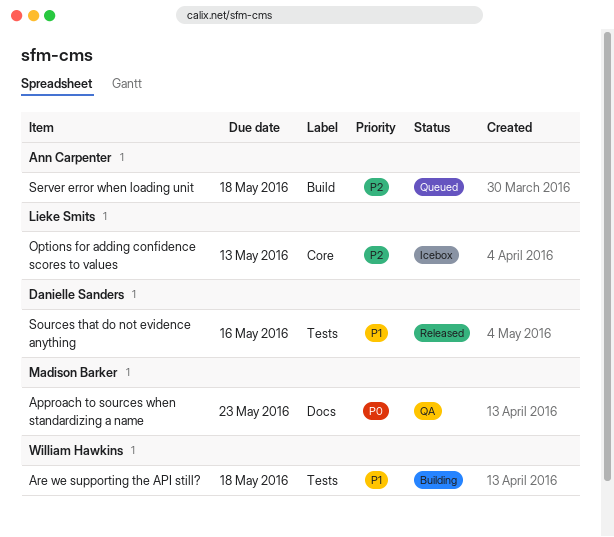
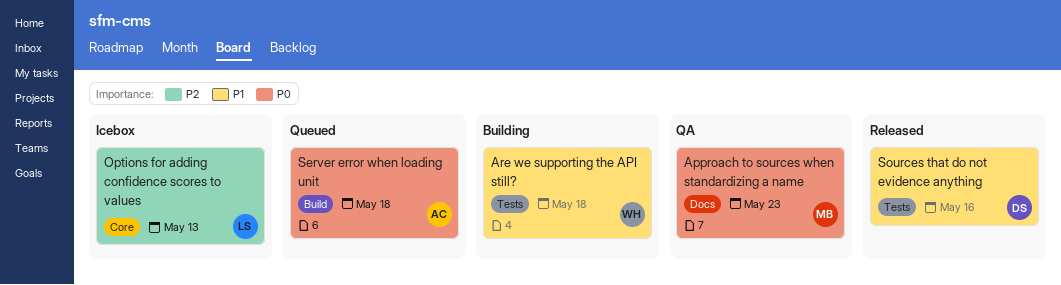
Server error when loading unit, priority: P2 -> P0

